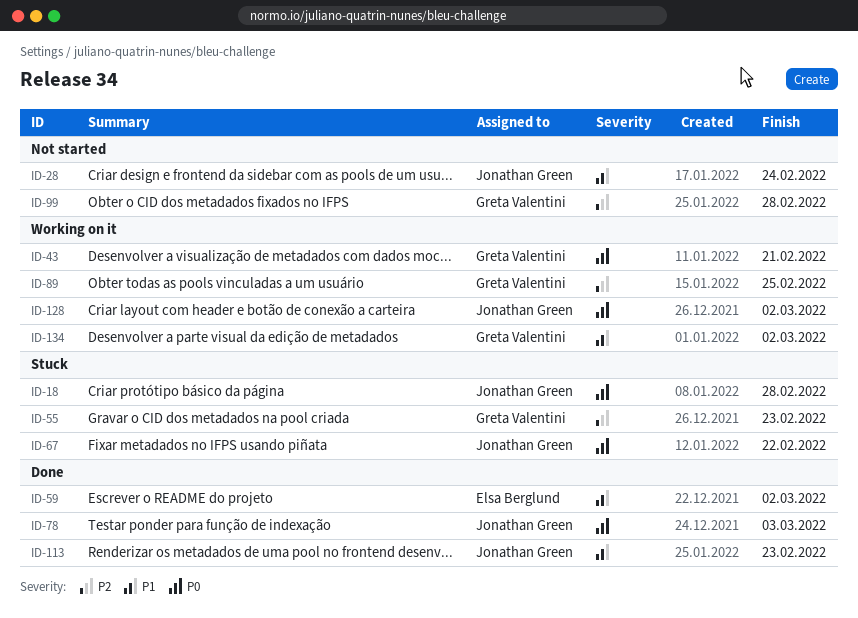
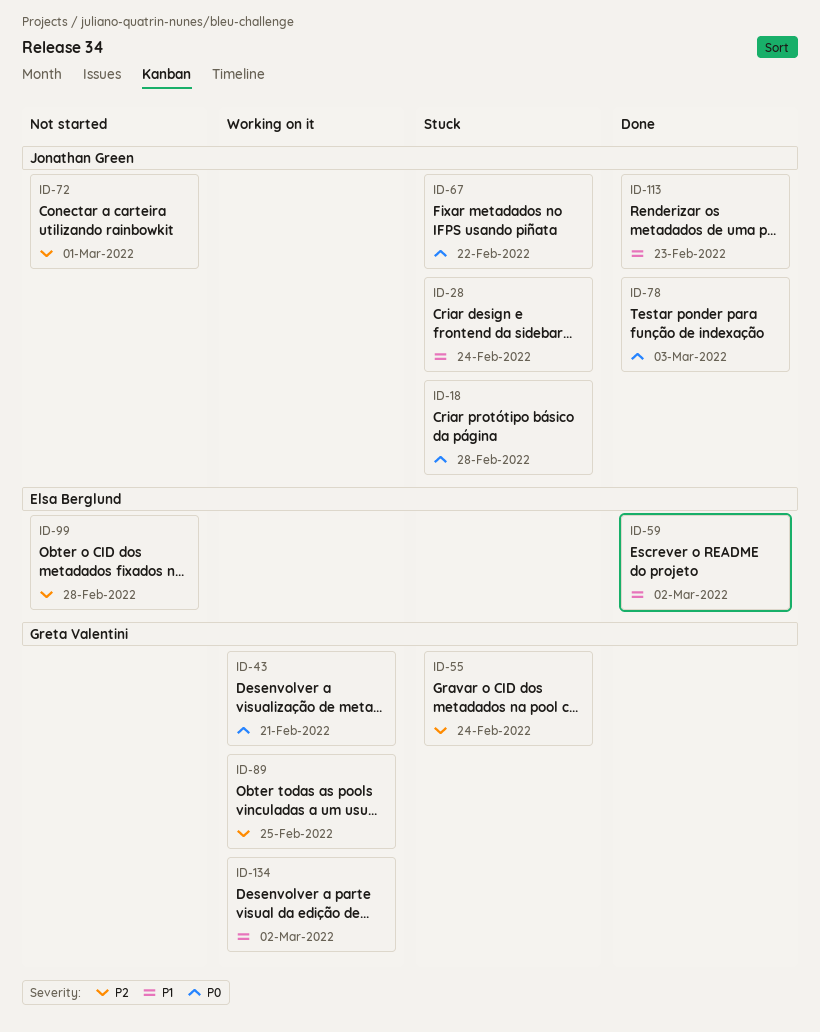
ID-28, status: Not started -> Stuck
ID-55, due: Feb 23 -> Feb 24
ID-72: none -> present
ID-99, owner: Greta Valentini -> Elsa Berglund
ID-128: present -> none

